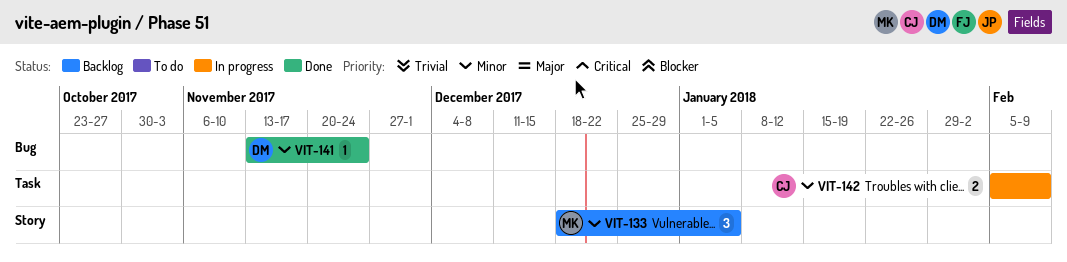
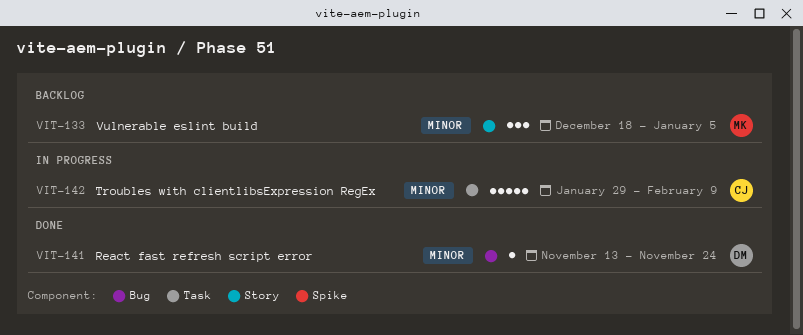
VIT-142, estimate: 2 -> 5
VIT-142, start: Feb 5 -> Jan 29

